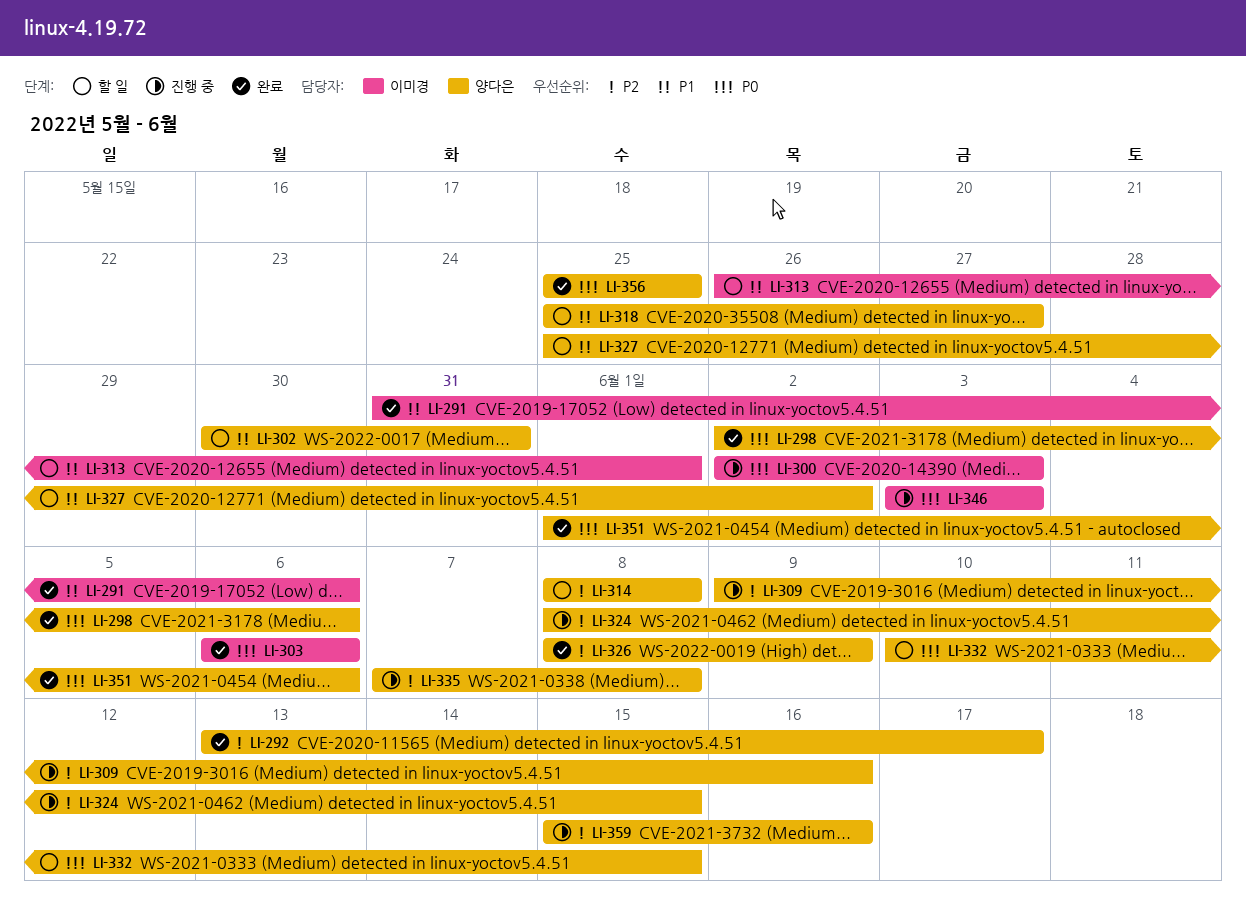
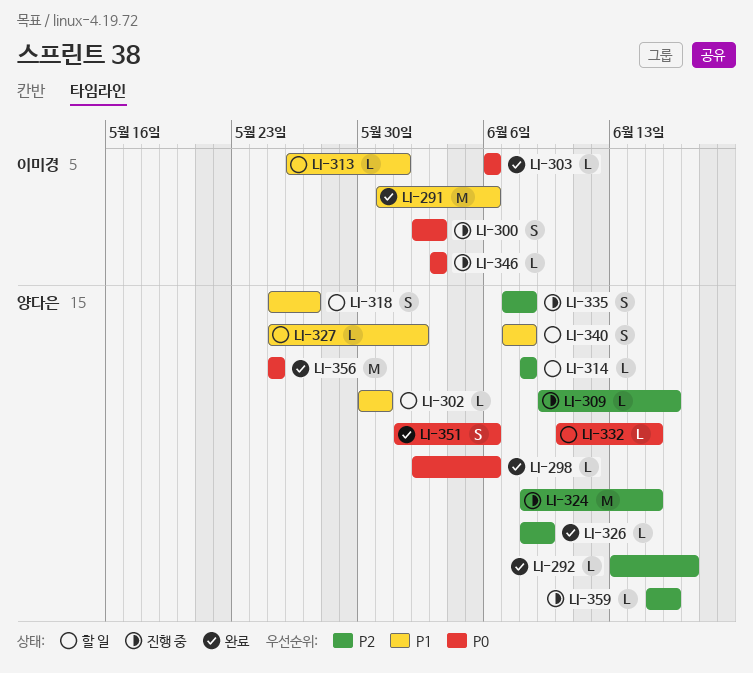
LI-340: none -> present

